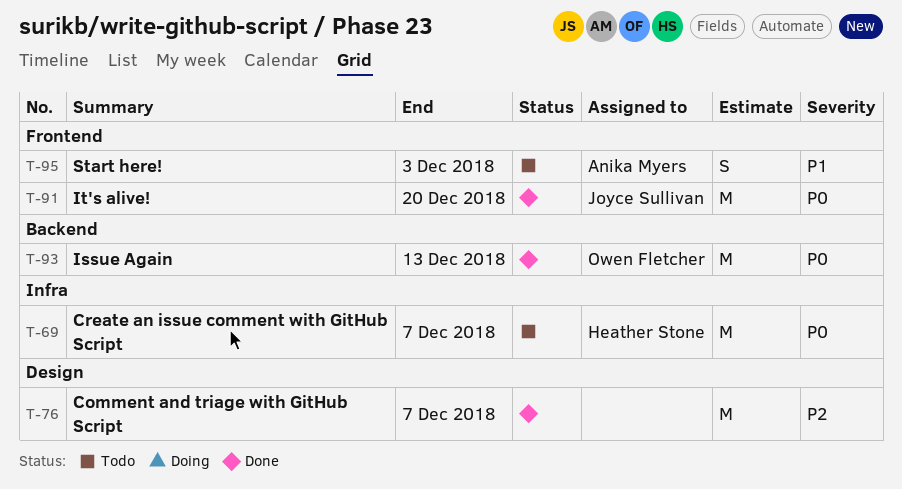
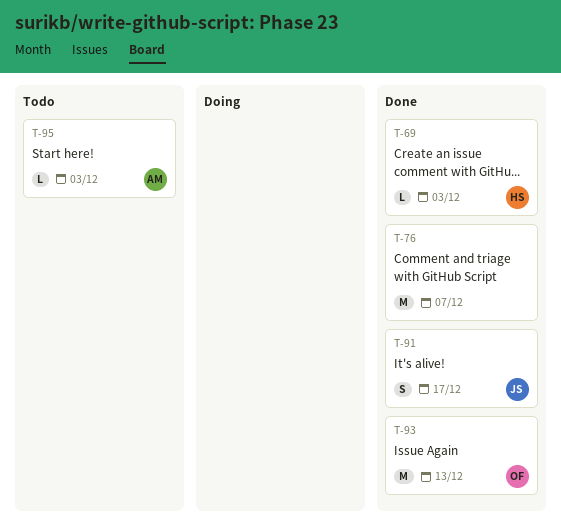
T-69, status: Todo -> Done
T-69, estimate: M -> L
T-69, due: Dec 7 -> Dec 3
T-91, estimate: M -> S
T-91, due: Dec 20 -> Dec 17
T-95, estimate: S -> L

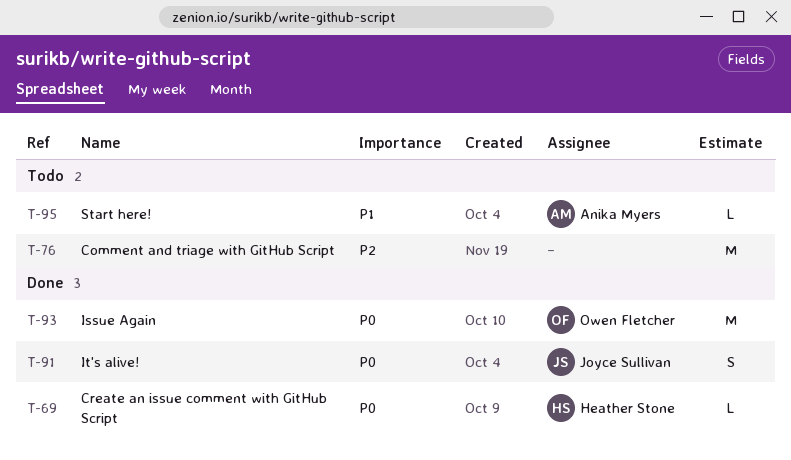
T-76, status: Done -> Todo

